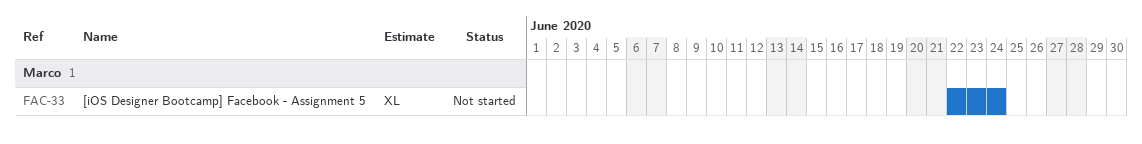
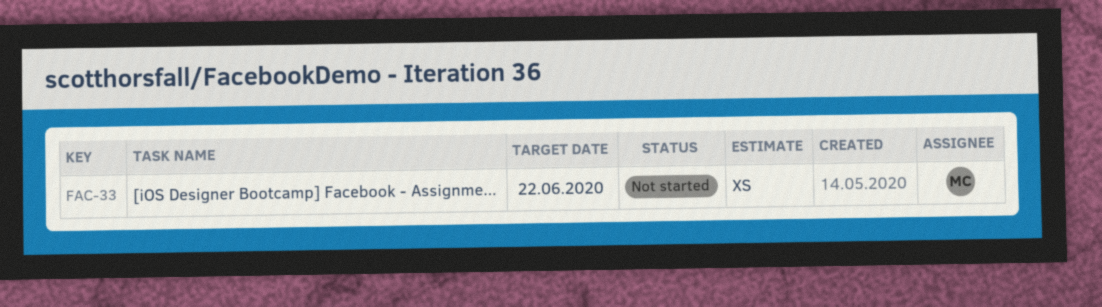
FAC-33, estimate: XL -> XS
FAC-33, due: Jun 24 -> Jun 22

